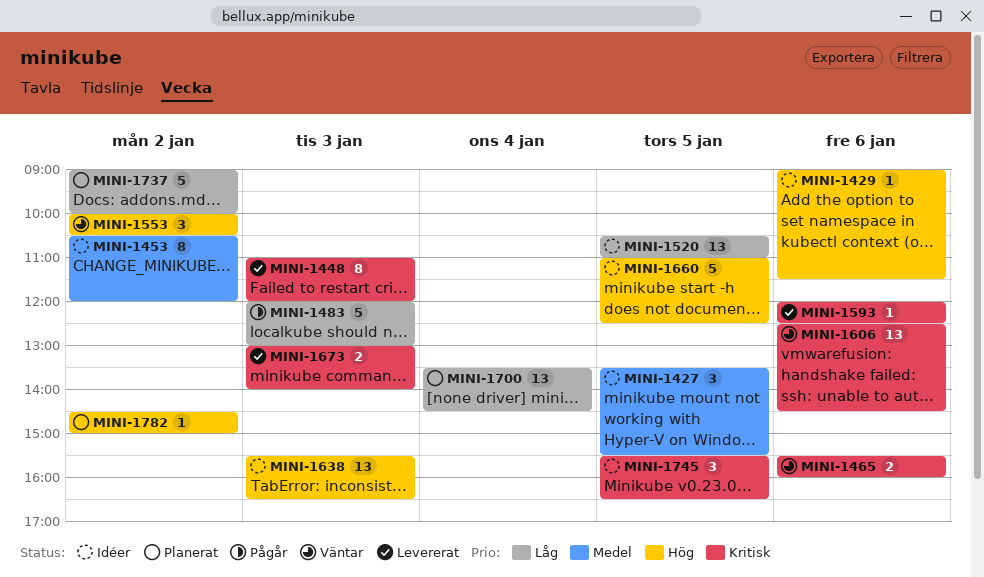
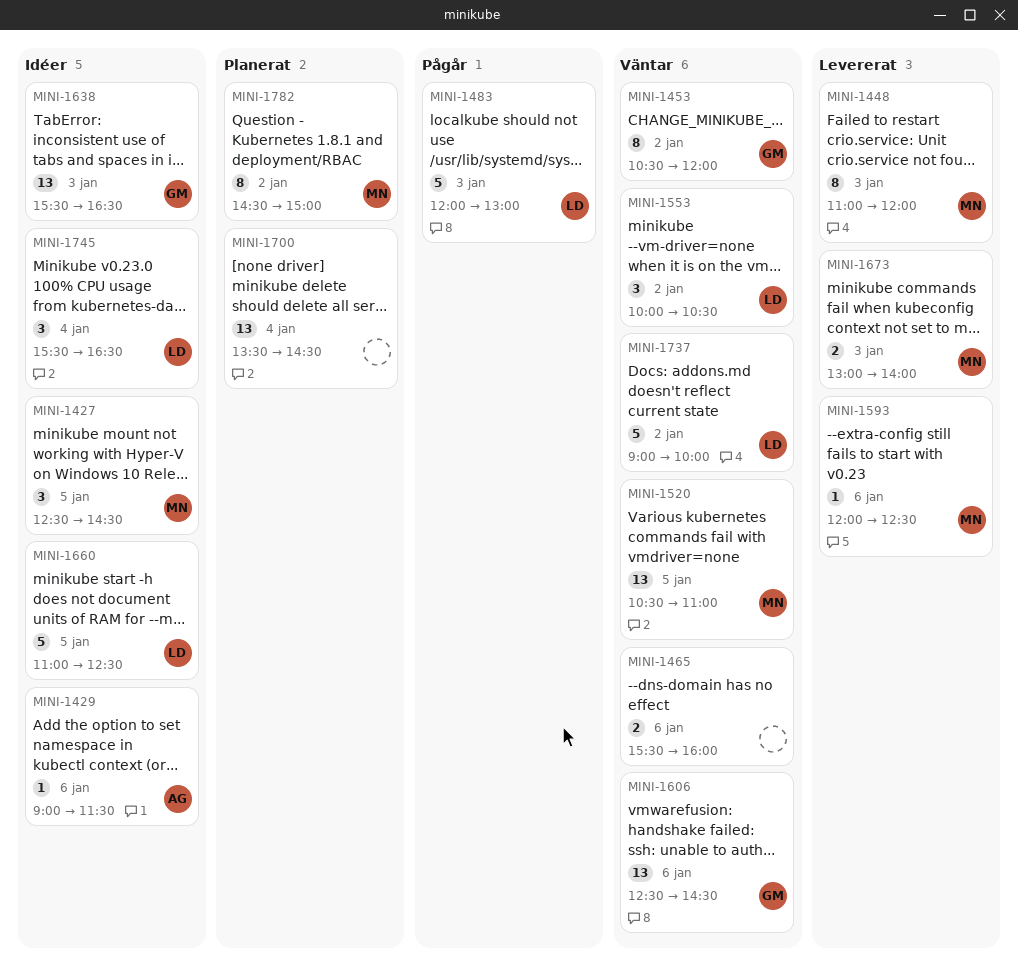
MINI-1427, begins: 13:30 -> 12:30
MINI-1427, ends: 15:30 -> 14:30
MINI-1453, status: Idéer -> Väntar
MINI-1520, status: Idéer -> Väntar
MINI-1737, status: Planerat -> Väntar
MINI-1745, day: Jan 5 -> Jan 4
MINI-1782, estimate: 1 -> 8

